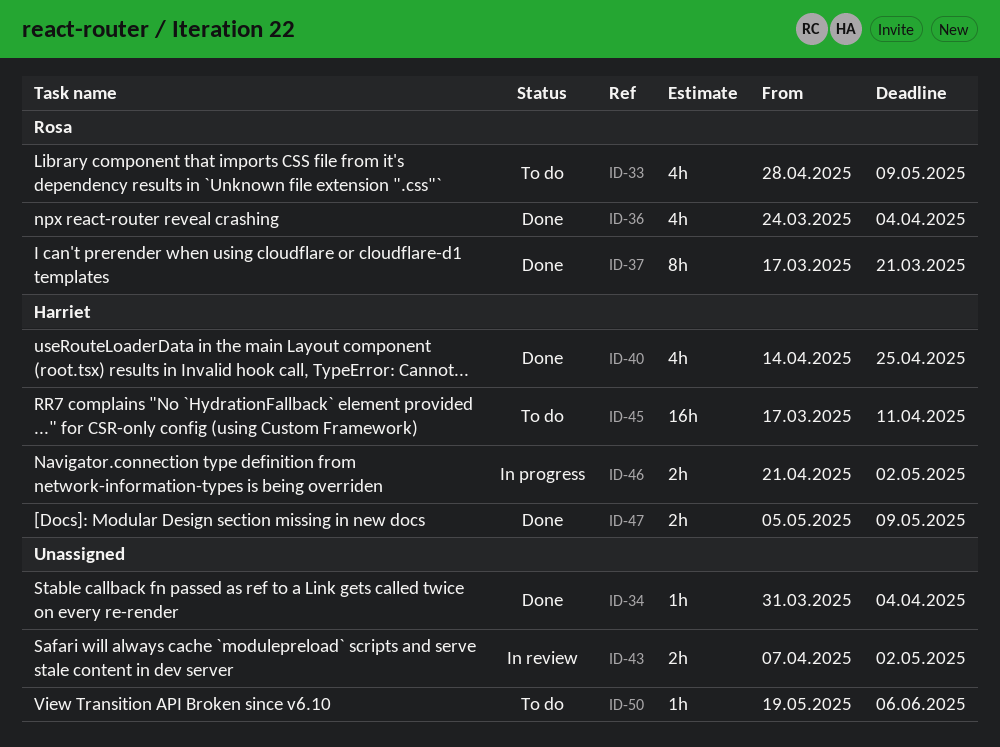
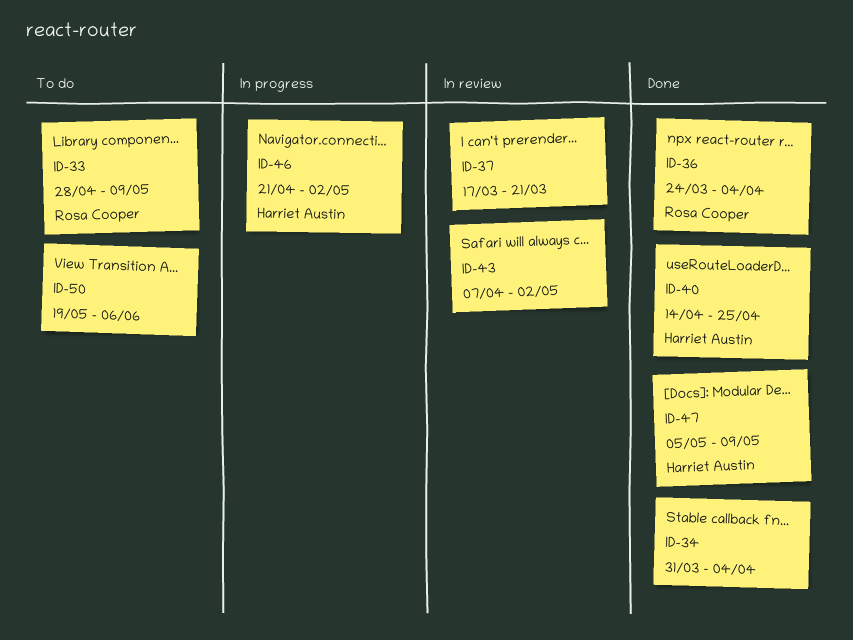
ID-37, status: Done -> In review
ID-37, owner: Rosa Cooper -> none
ID-45: present -> none

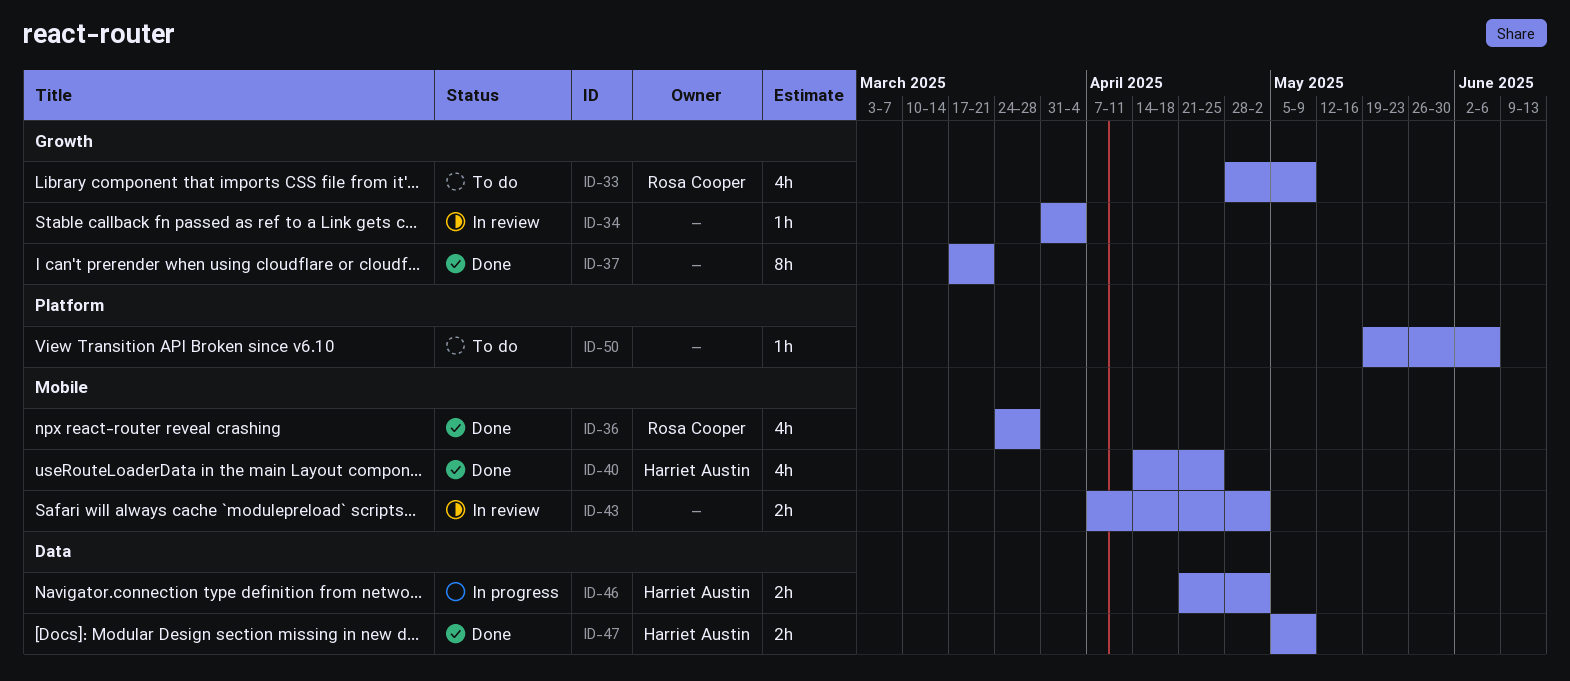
ID-34, status: Done -> In review
ID-36, due: Apr 4 -> Mar 28
ID-37, status: In review -> Done

